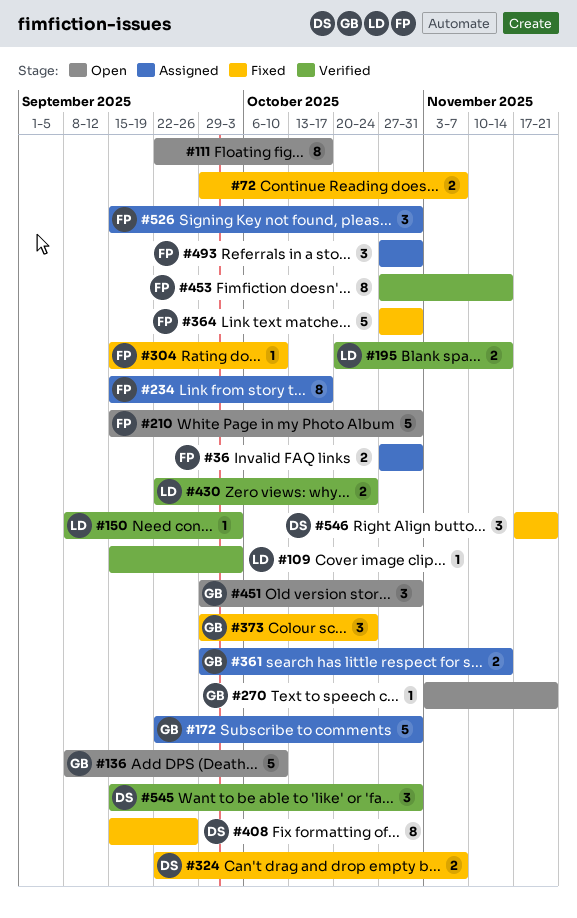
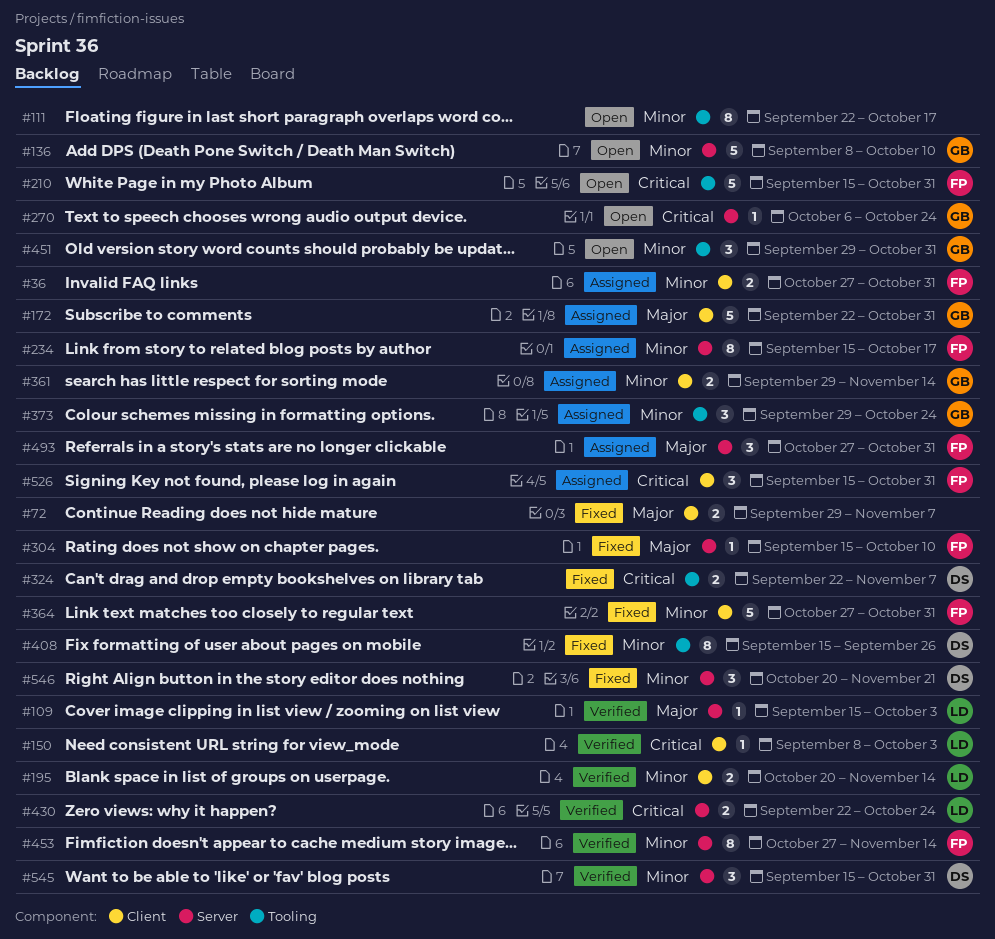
#270, start: Nov 3 -> Oct 6
#270, due: Nov 21 -> Oct 24
#373, status: Fixed -> Assigned
#546, start: Nov 17 -> Oct 20

